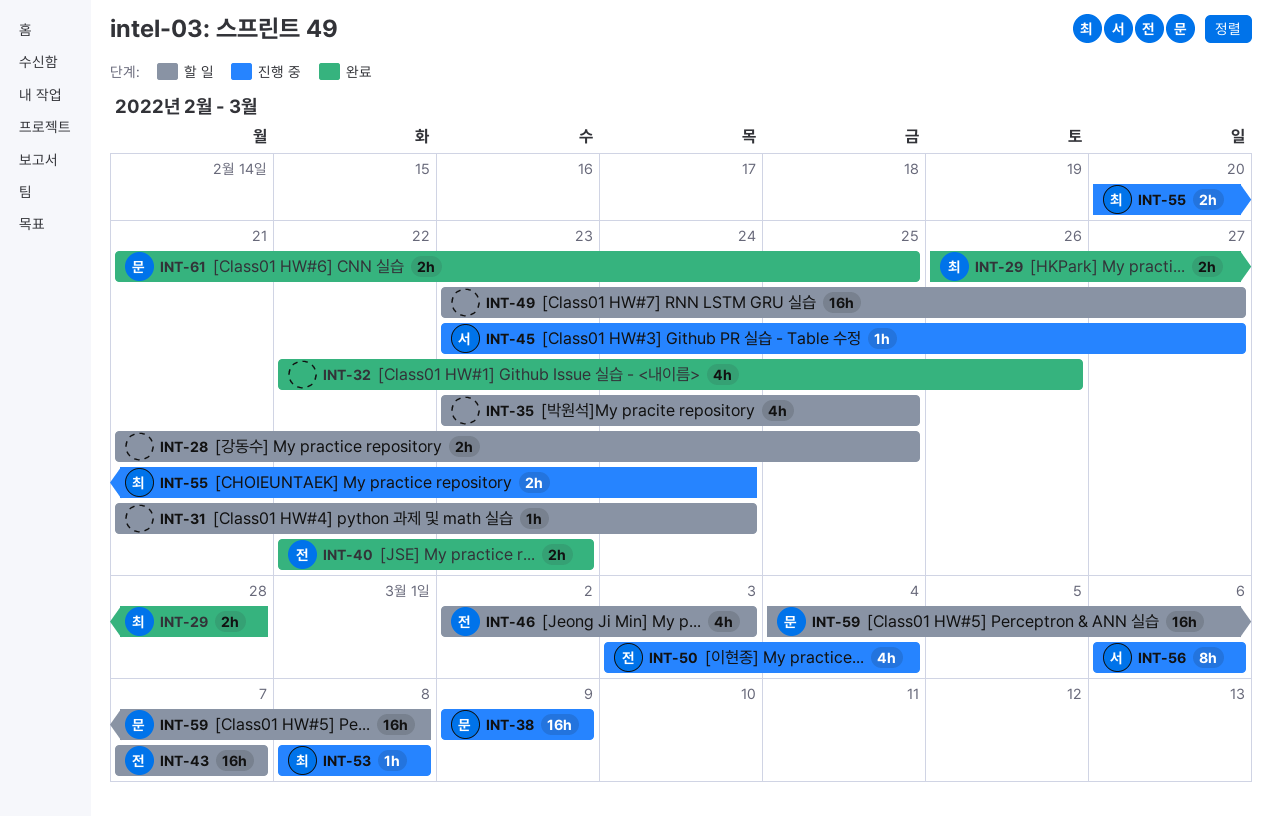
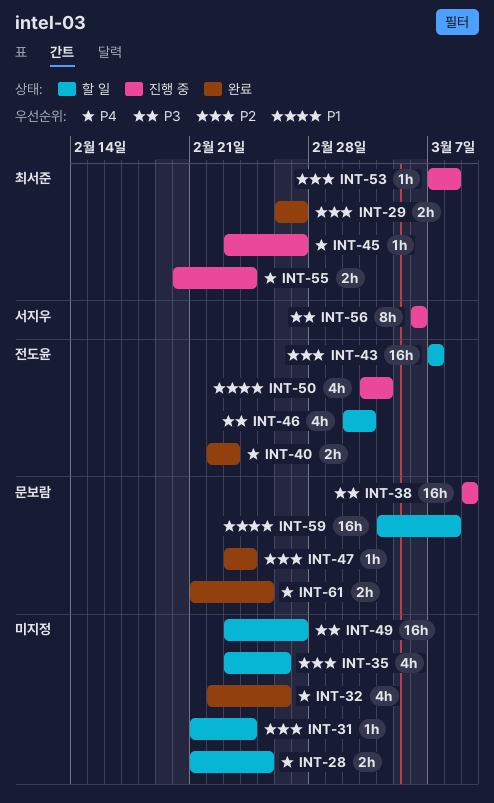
INT-29, due: Feb 28 -> Feb 27
INT-35, due: Feb 25 -> Feb 26
INT-45, owner: 서지우 -> 최서준
INT-47: none -> present
INT-53, start: Mar 8 -> Mar 7

